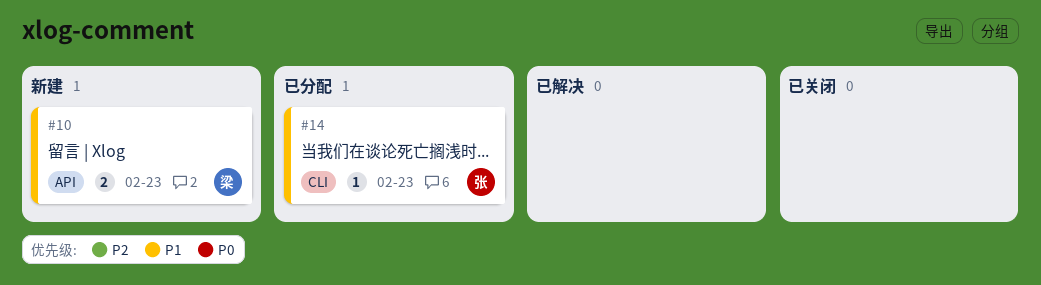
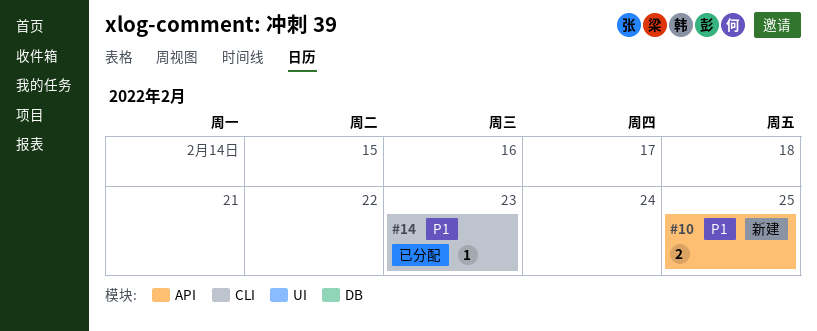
#10, due: Feb 23 -> Feb 25

